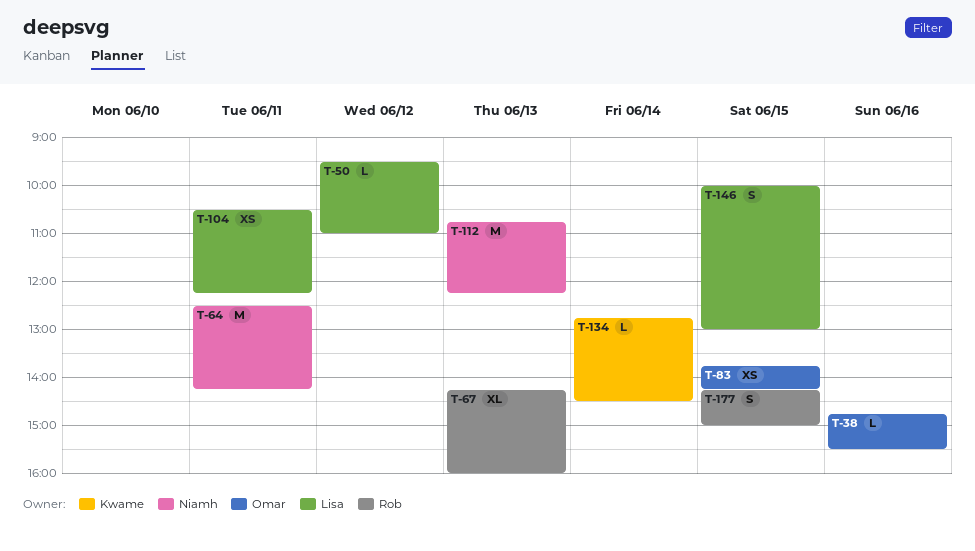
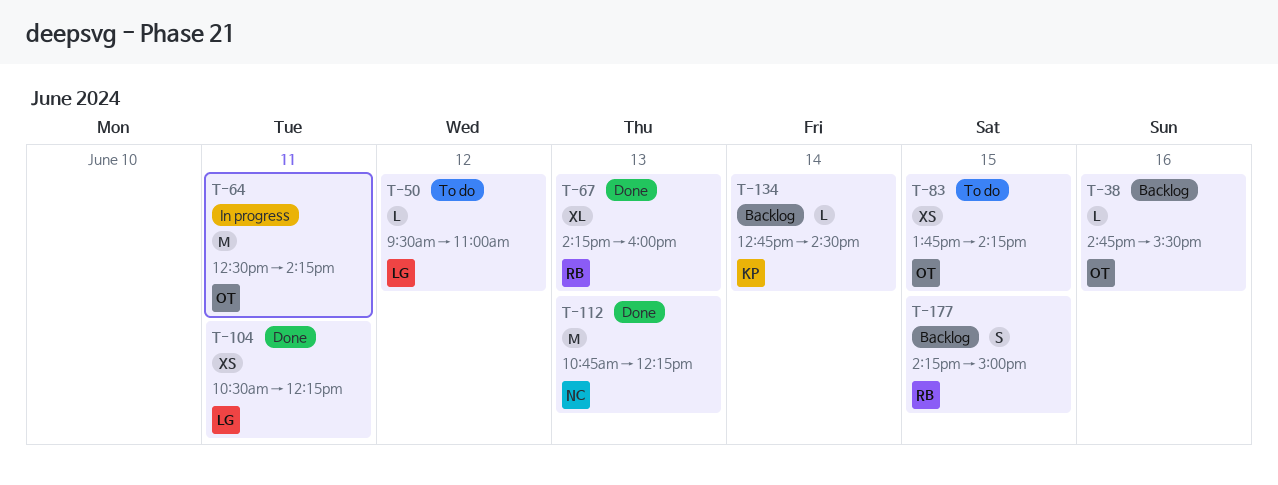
T-64, owner: Niamh -> Omar
T-146: present -> none

